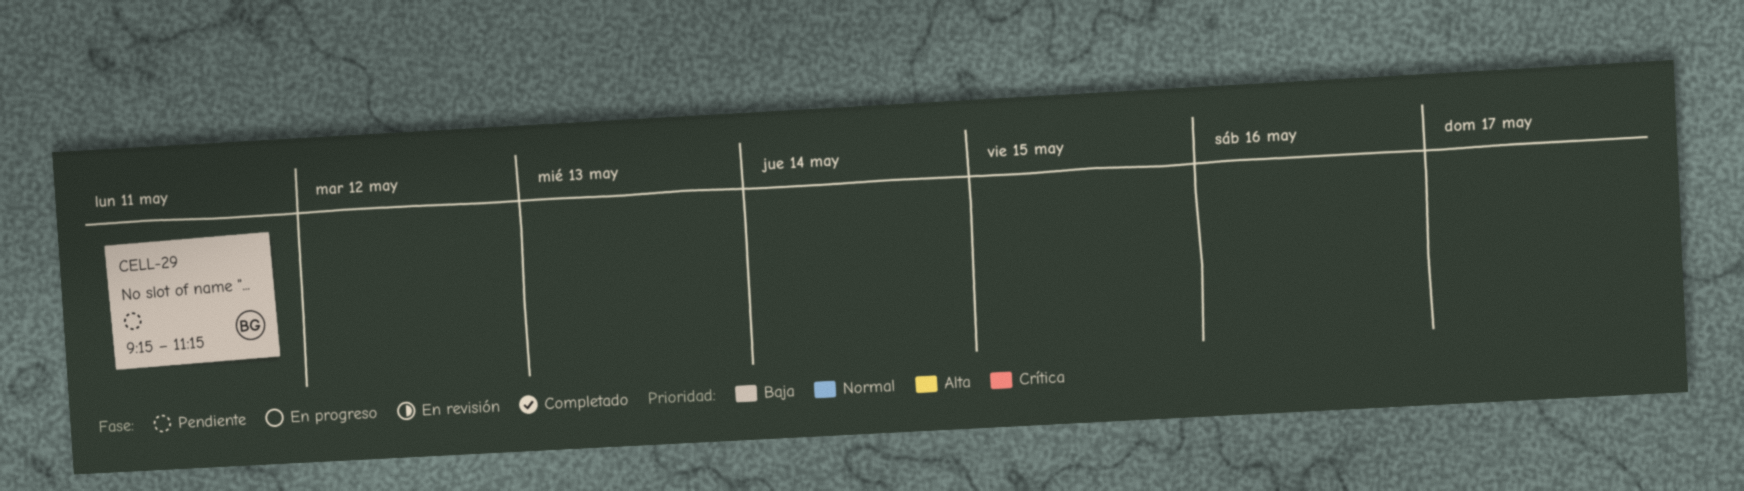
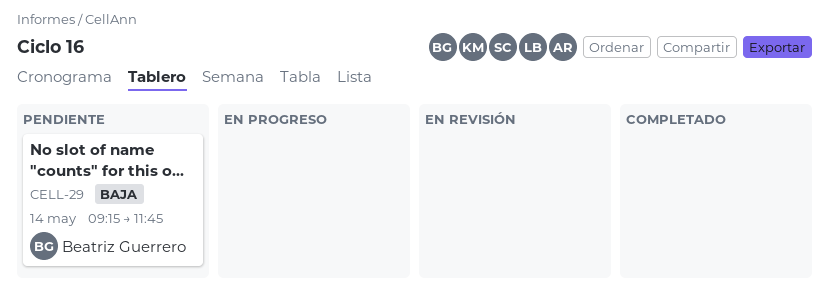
CELL-29, day: May 11 -> May 14
CELL-29, ends: 11:15 -> 11:45

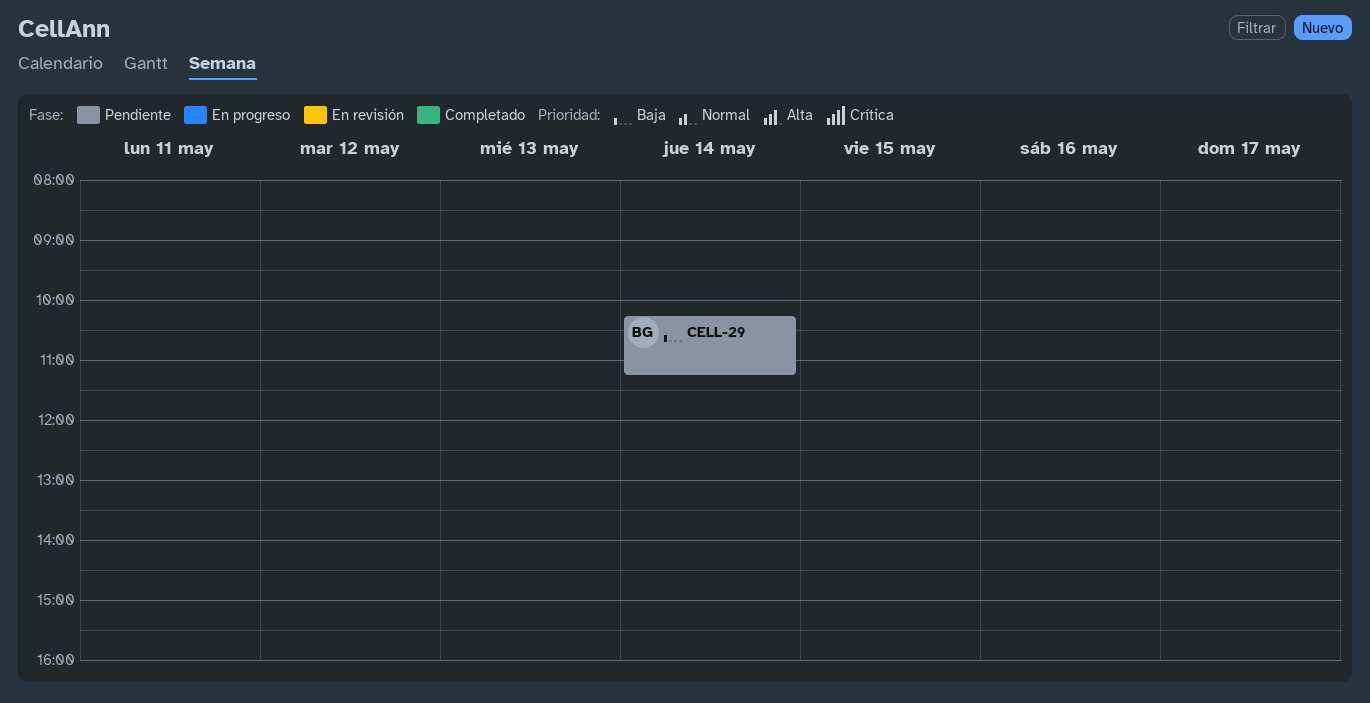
CELL-29, begins: 09:15 -> 10:15
CELL-29, ends: 11:45 -> 11:15

